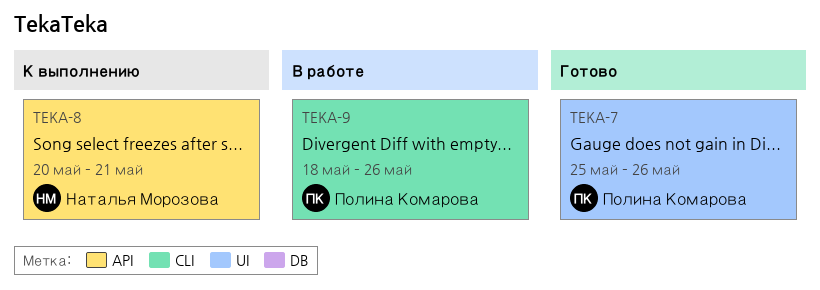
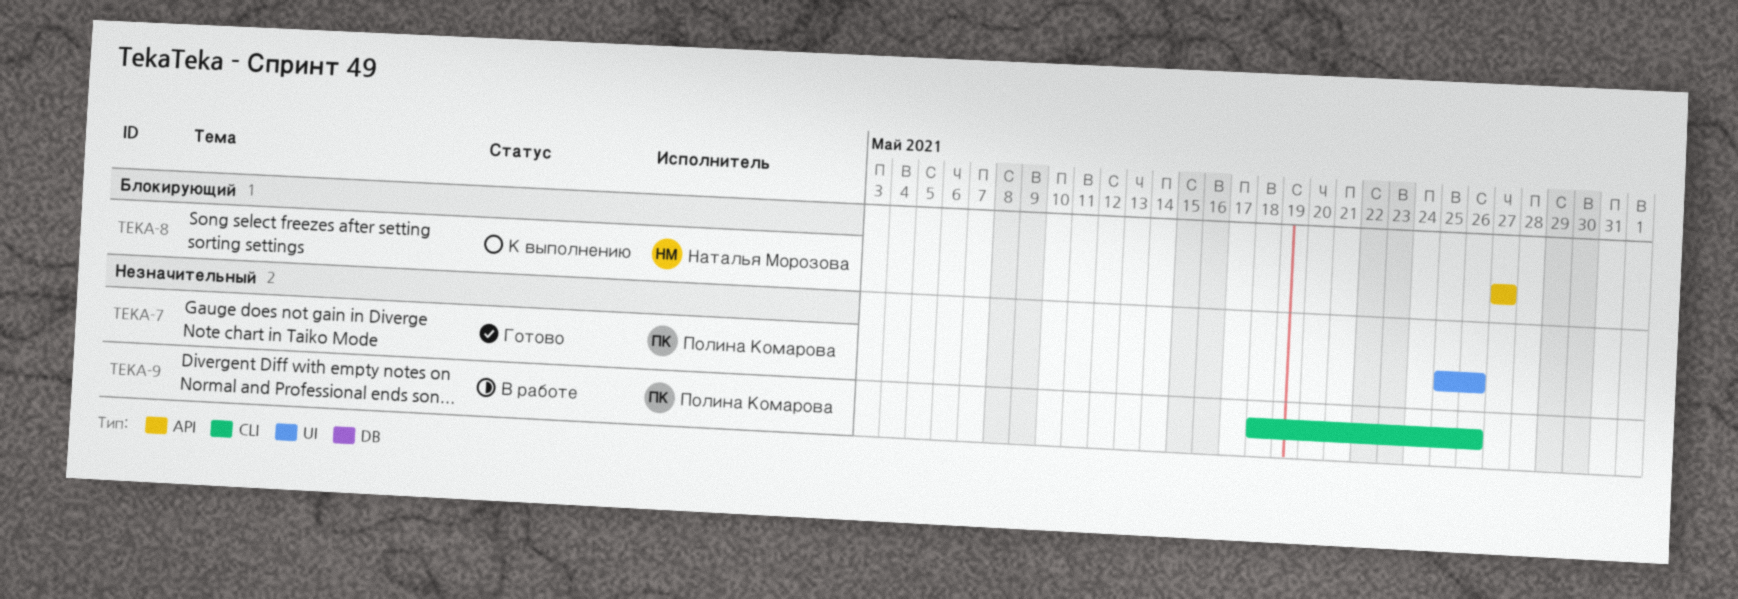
TEKA-8, start: May 20 -> May 27
TEKA-8, due: May 21 -> May 27

